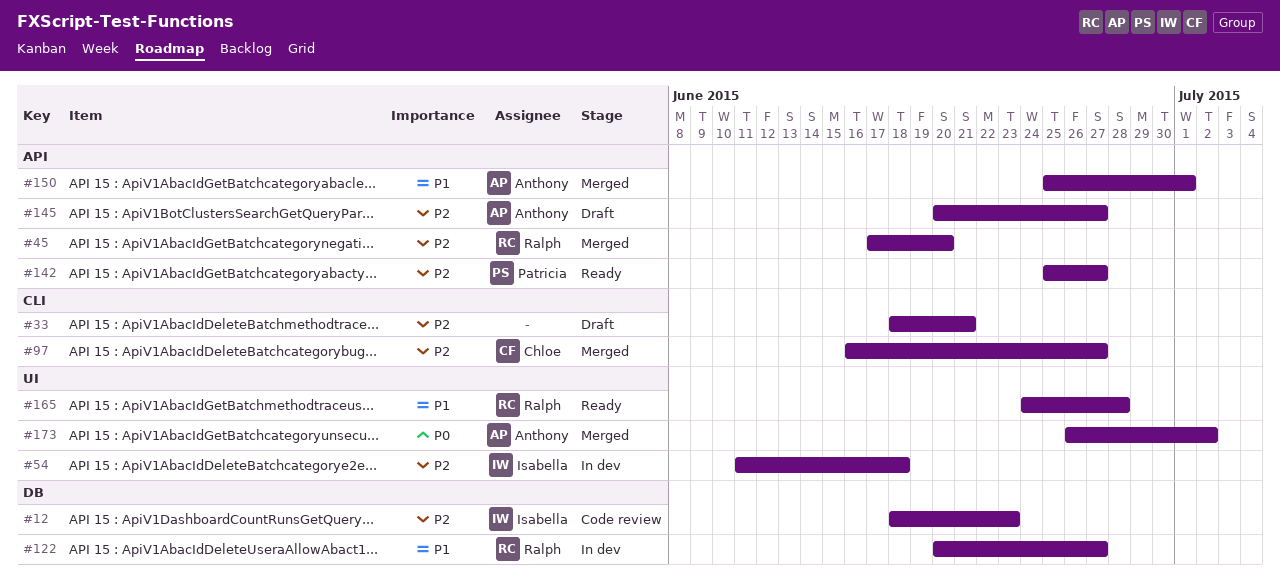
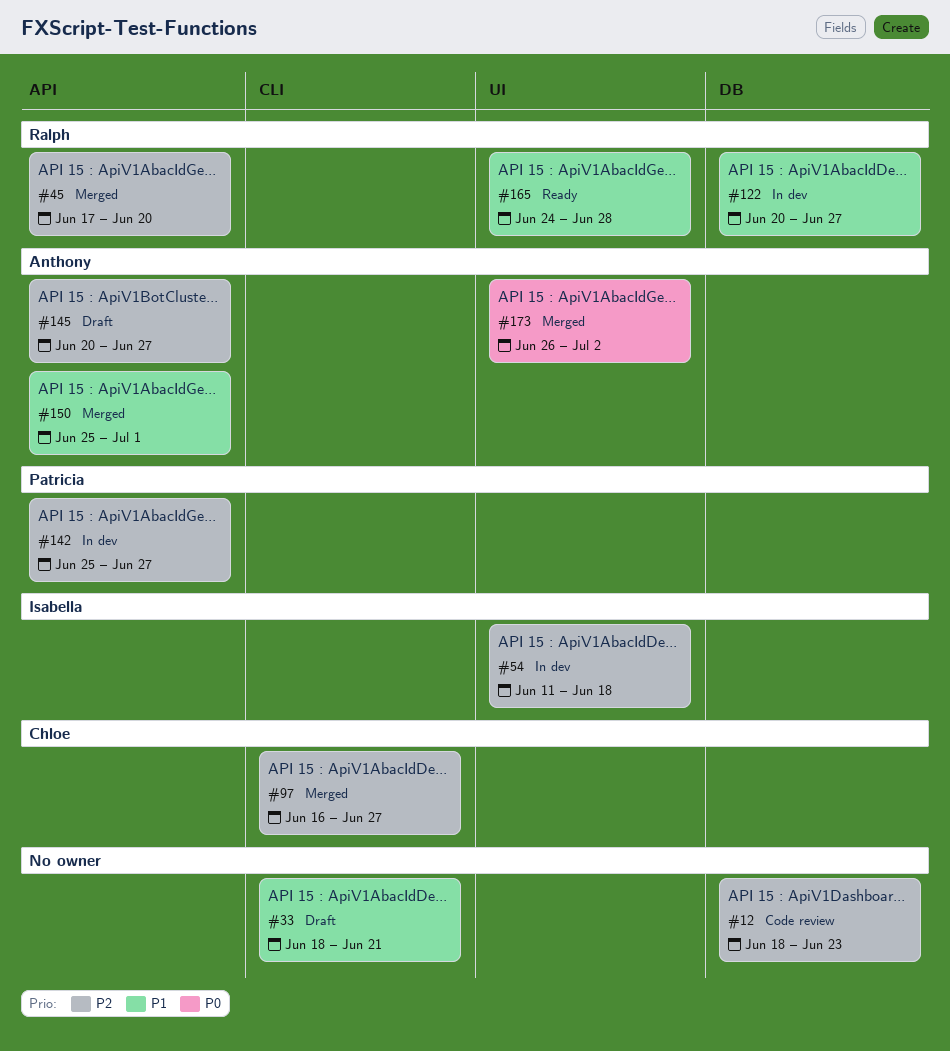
#12, owner: Isabella -> none
#33, priority: P2 -> P1
#142, status: Ready -> In dev

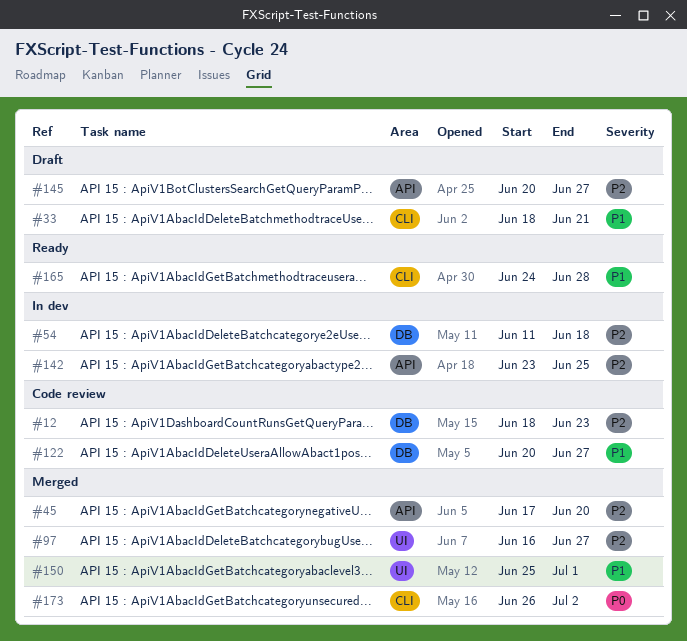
#54, label: UI -> DB
#97, label: CLI -> UI
#122, status: In dev -> Code review
#142, start: Jun 25 -> Jun 23
#142, due: Jun 27 -> Jun 25
#150, label: API -> UI
#165, label: UI -> CLI
#173, label: UI -> CLI

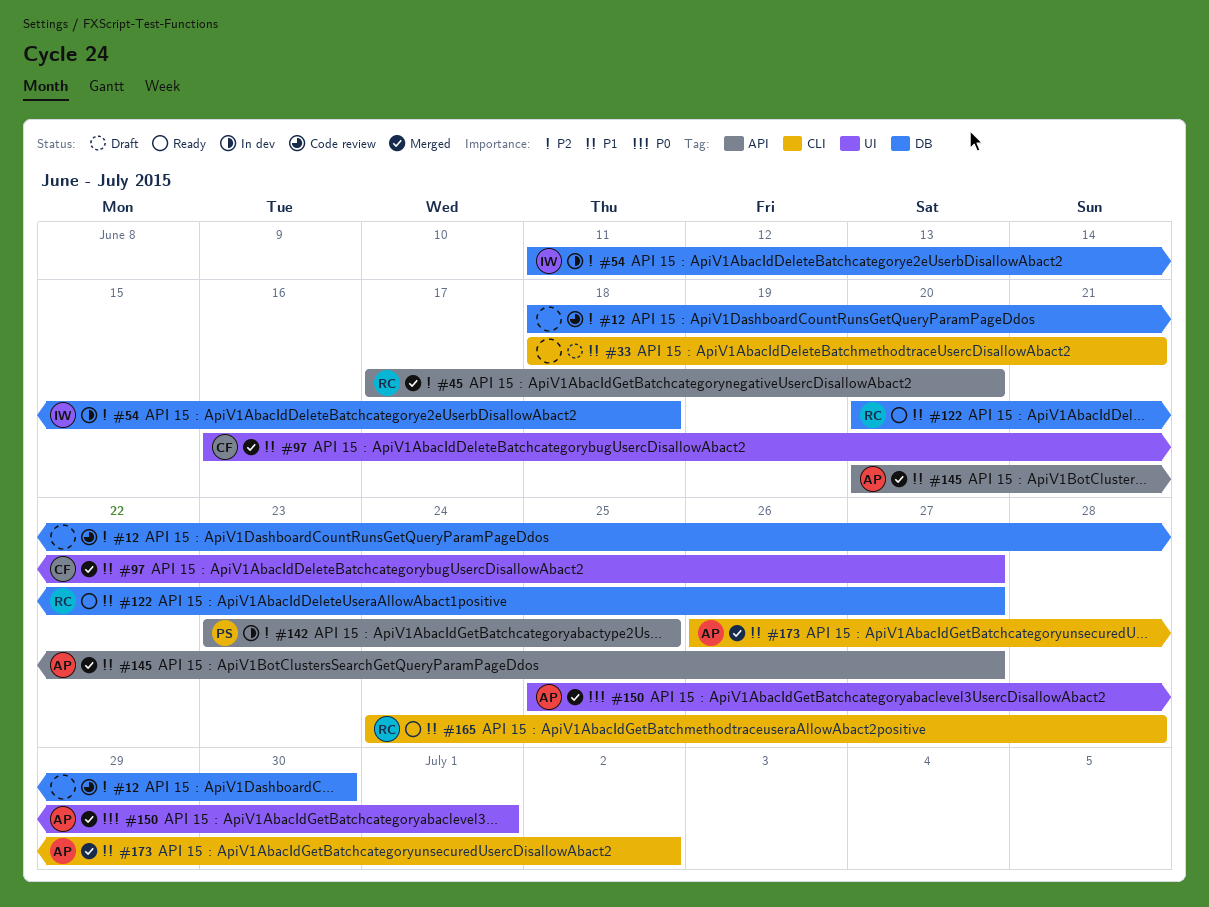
#12, due: Jun 23 -> Jun 30
#97, priority: P2 -> P1
#122, status: Code review -> Ready
#145, status: Draft -> Merged
#145, priority: P2 -> P1
#150, priority: P1 -> P0
#173, priority: P0 -> P1

